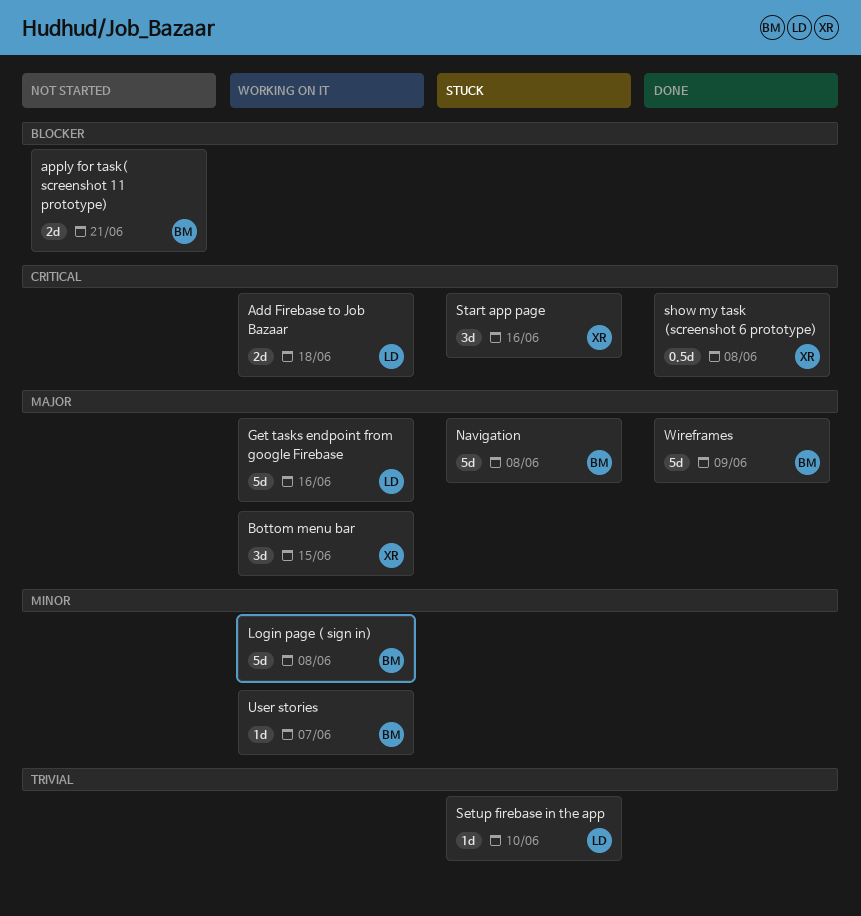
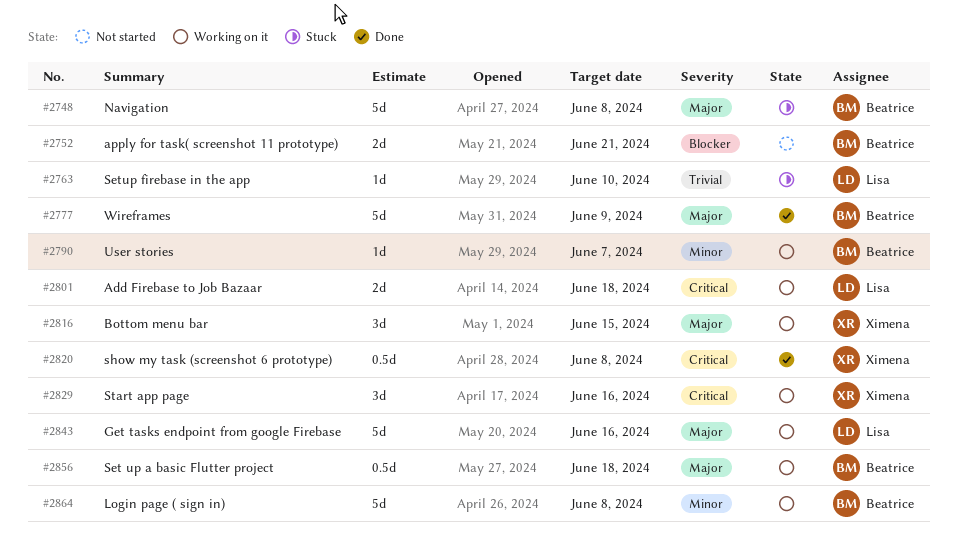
Set up a basic Flutter project: none -> present
Start app page, status: Stuck -> Working on it

